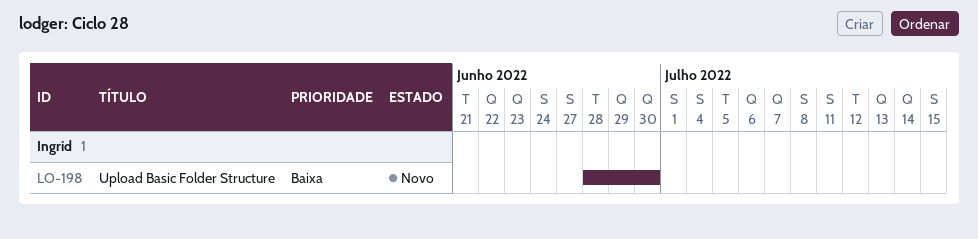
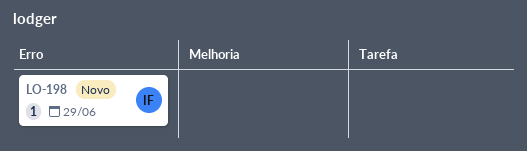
LO-198, due: Jun 30 -> Jun 29

